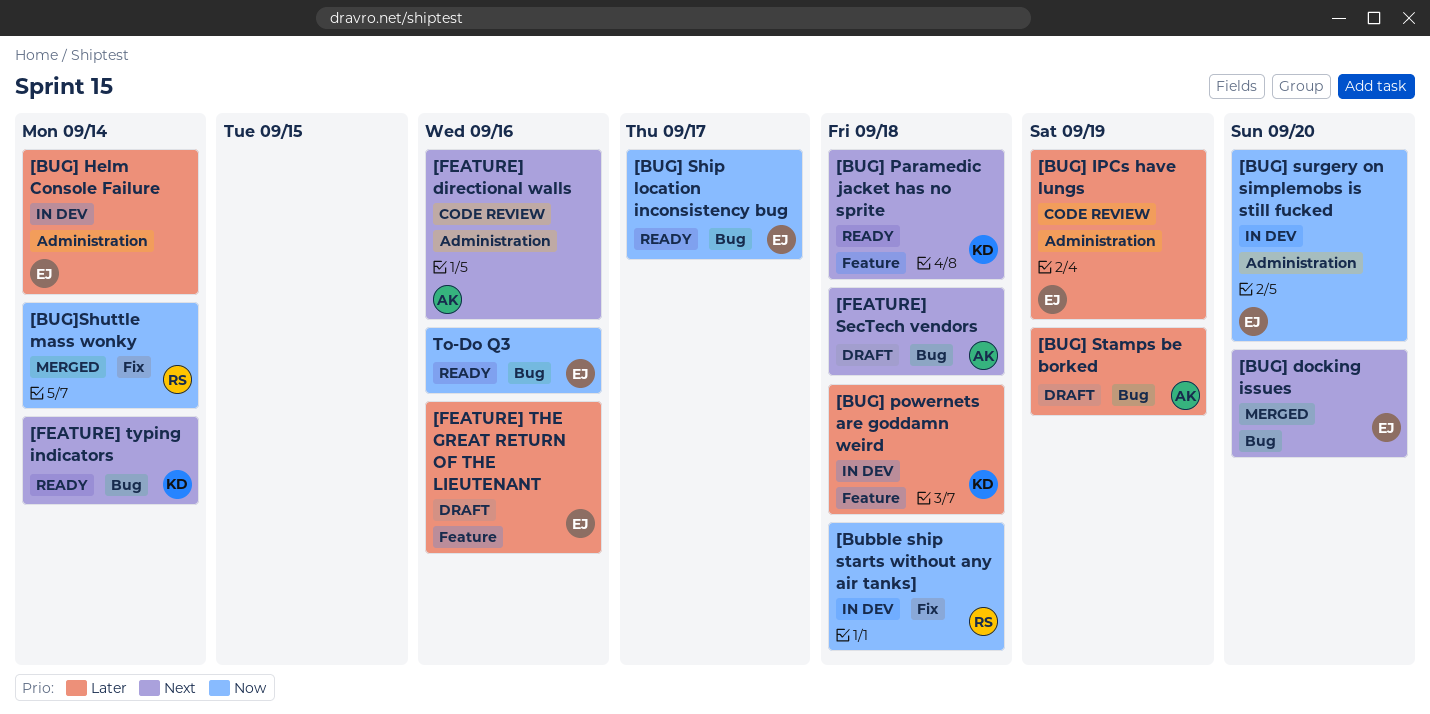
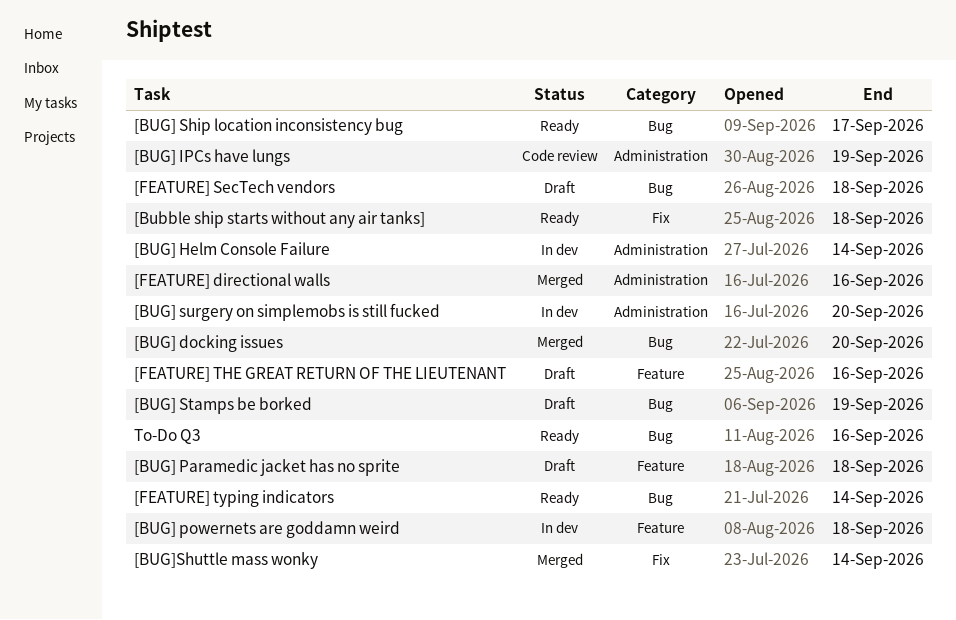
[Bubble ship starts without any air tanks], status: In dev -> Ready
[BUG] Paramedic jacket has no sprite, status: Ready -> Draft
[FEATURE] directional walls, status: Code review -> Merged

